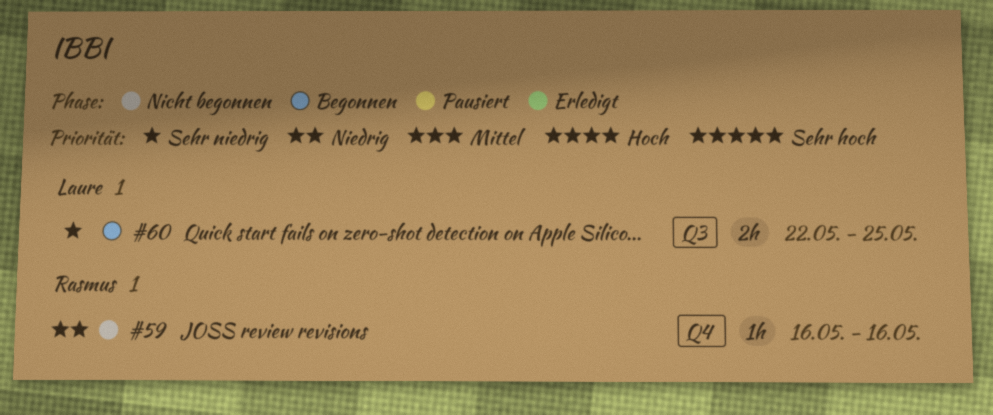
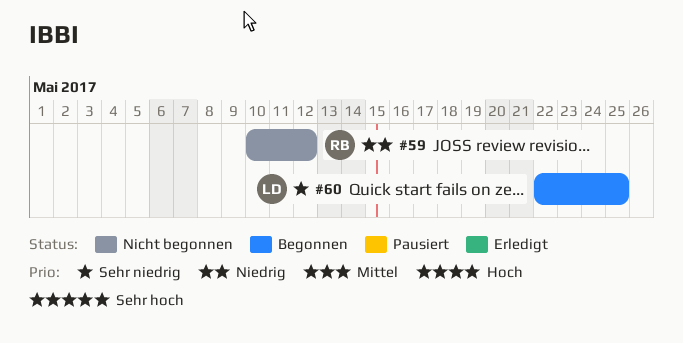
#59, start: May 16 -> May 10
#59, due: May 16 -> May 12

